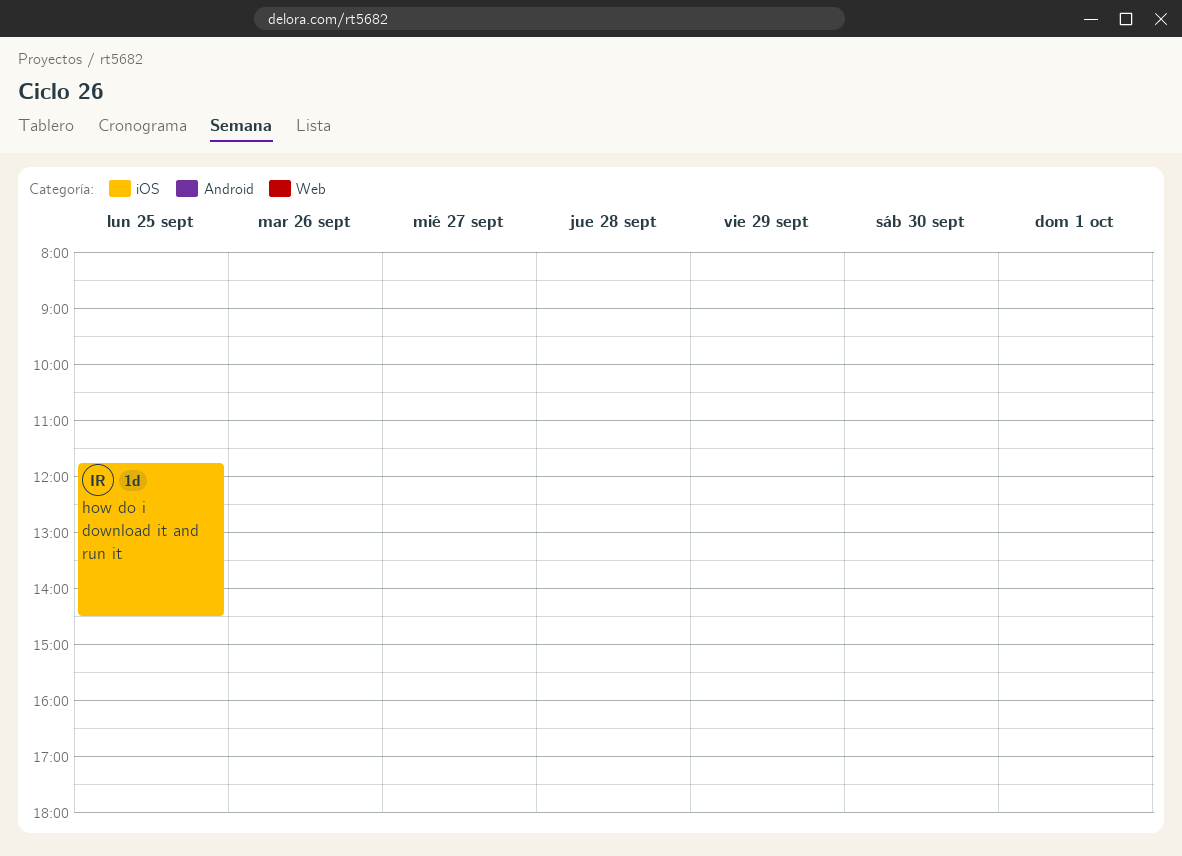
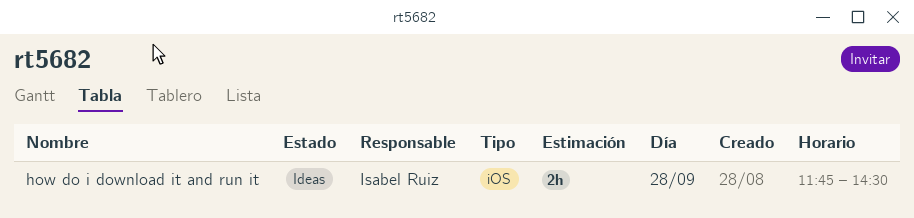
how do i download it and run it, estimate: 1d -> 2h
how do i download it and run it, day: Sep 25 -> Sep 28

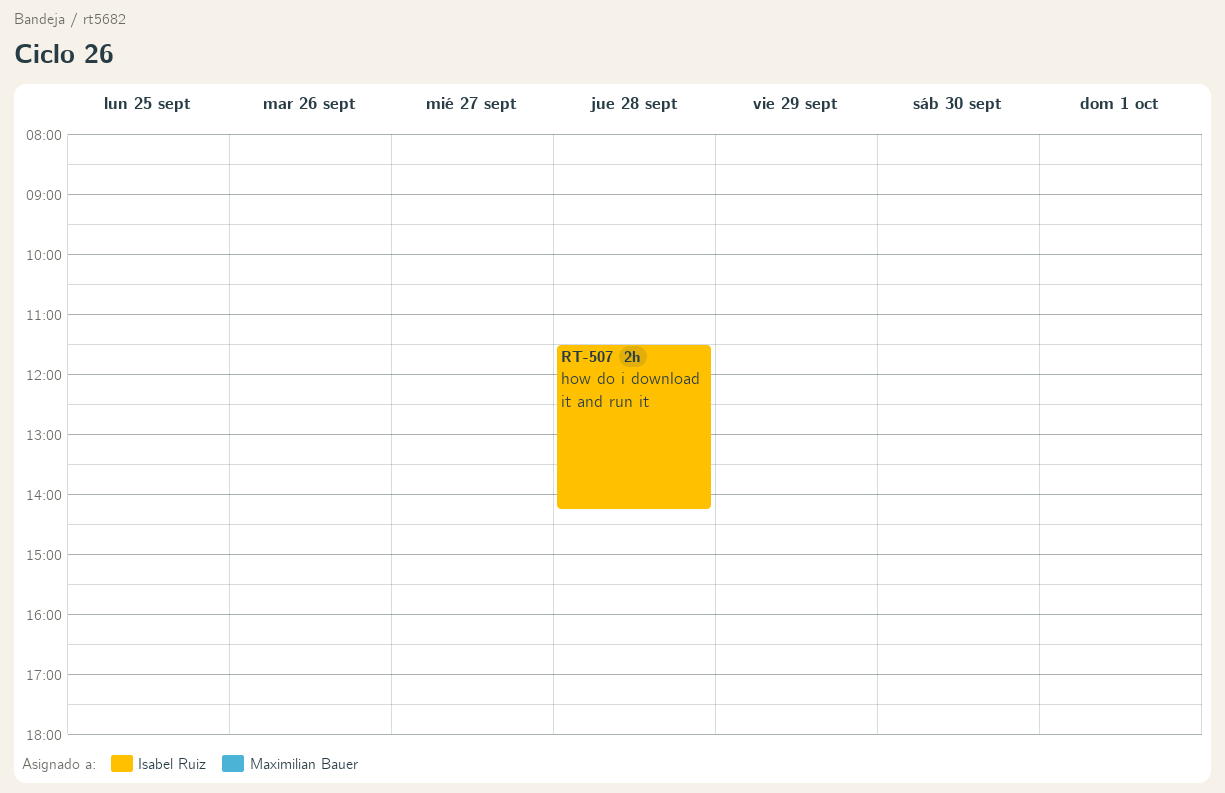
how do i download it and run it, begins: 11:45 -> 11:30
how do i download it and run it, ends: 14:30 -> 14:15

